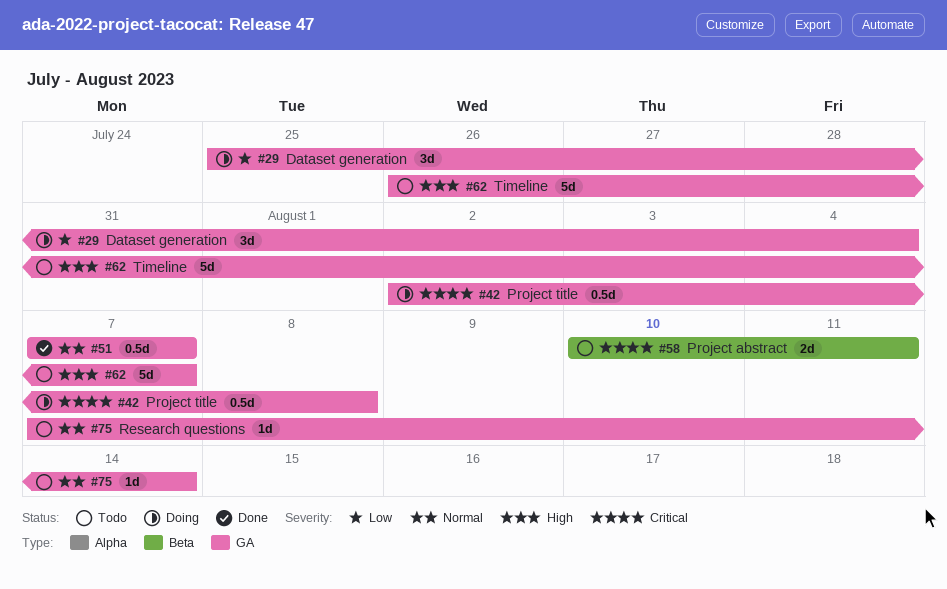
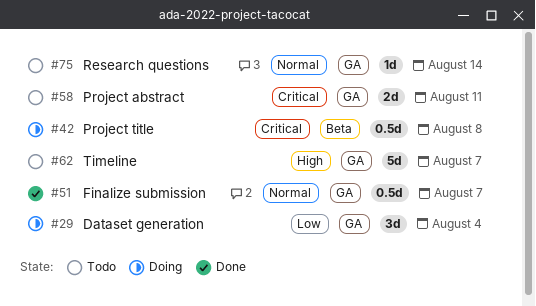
#42, label: GA -> Beta
#58, label: Beta -> GA

